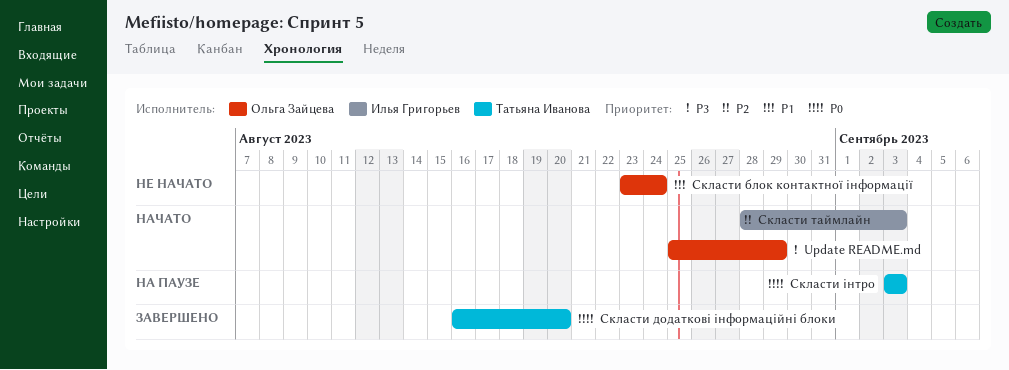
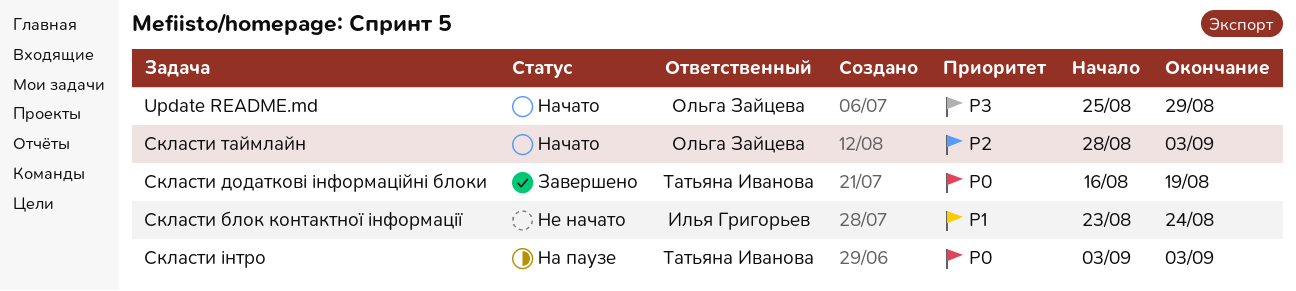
Скласти блок контактної інформації, owner: Ольга Зайцева -> Илья Григорьев
Скласти додаткові інформаційні блоки, due: Aug 20 -> Aug 19
Скласти таймлайн, owner: Илья Григорьев -> Ольга Зайцева

